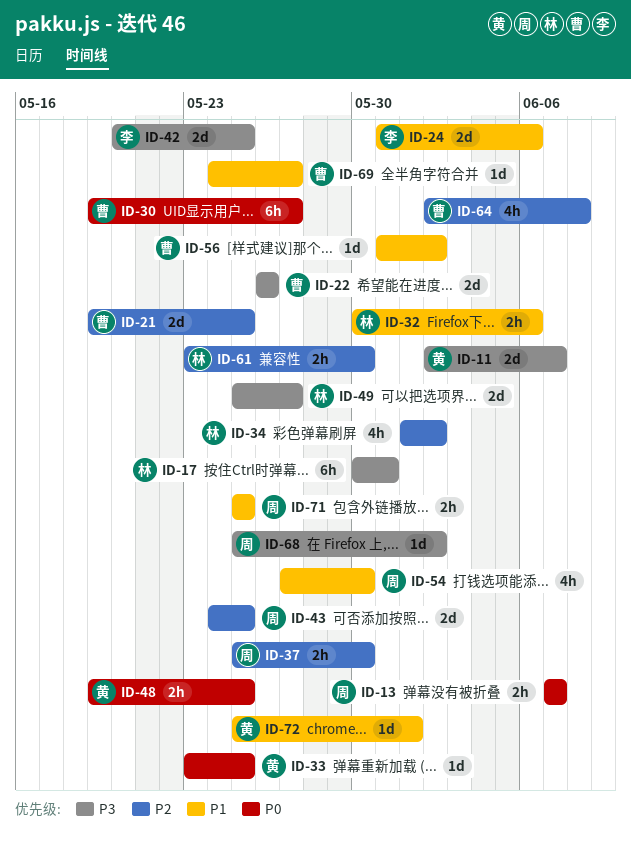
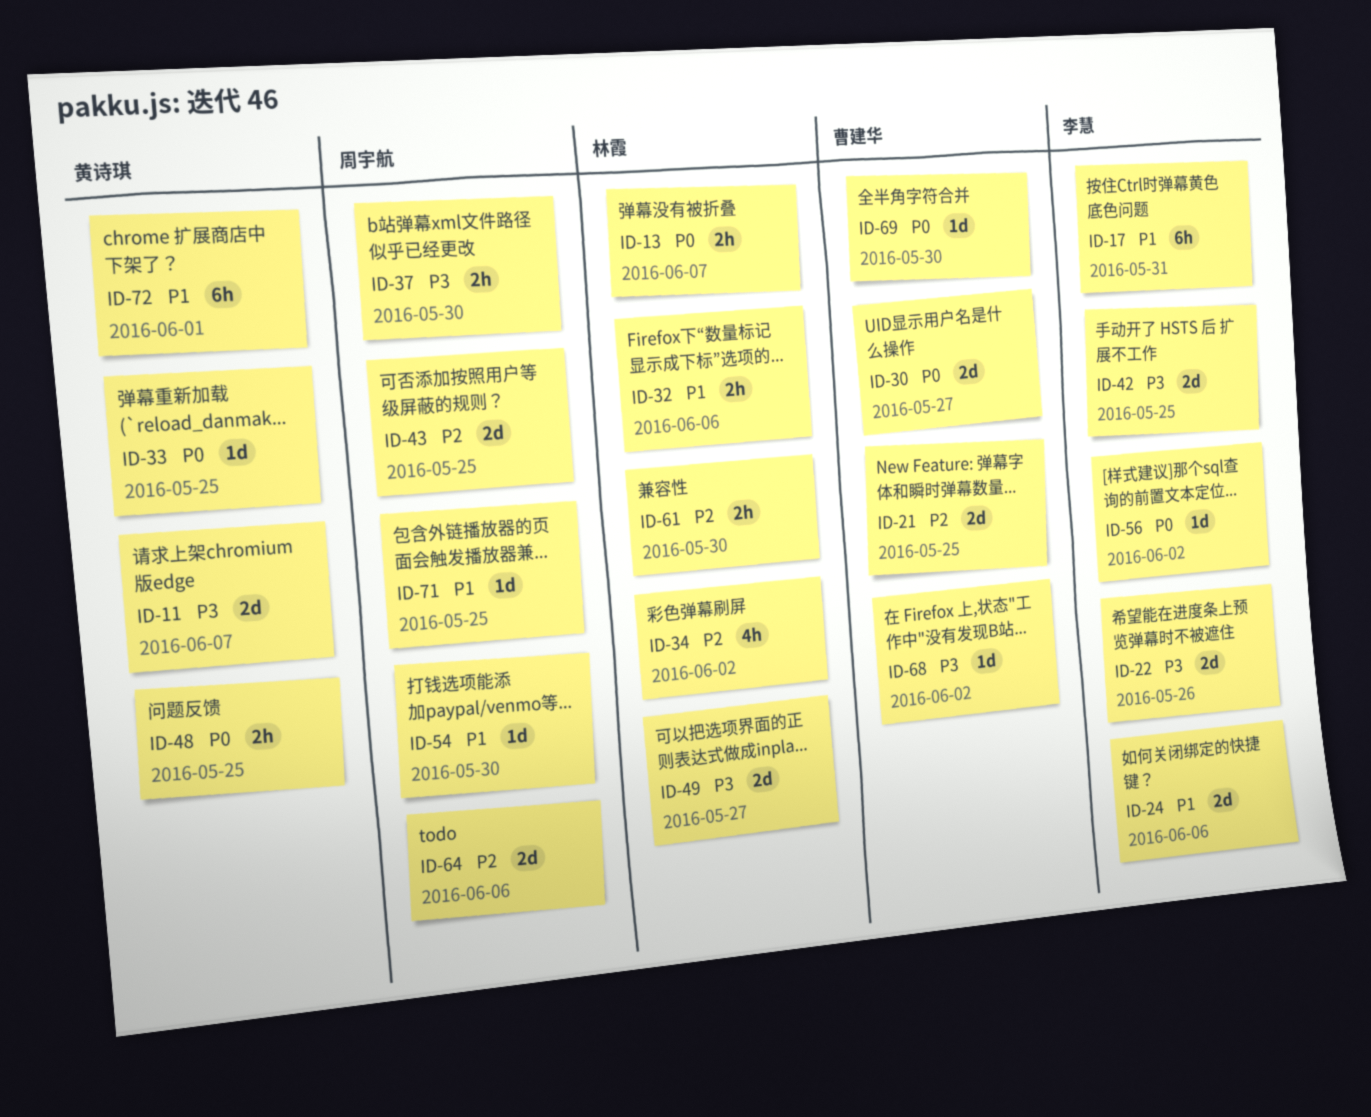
ID-13, owner: 周宇航 -> 林霞
ID-17, owner: 林霞 -> 李慧
ID-17, priority: P3 -> P1
ID-22, owner: 曹建华 -> 李慧
ID-30, estimate: 6h -> 2d
ID-37, priority: P2 -> P3
ID-54, estimate: 4h -> 1d
ID-56, owner: 曹建华 -> 李慧
ID-56, priority: P1 -> P0
ID-64, owner: 曹建华 -> 周宇航
ID-64, estimate: 4h -> 2d
ID-64, due: Jun 8 -> Jun 6
ID-68, owner: 周宇航 -> 曹建华
ID-69, priority: P1 -> P0
ID-69, due: May 27 -> May 30
ID-71, estimate: 2h -> 1d
ID-72, estimate: 1d -> 6h

